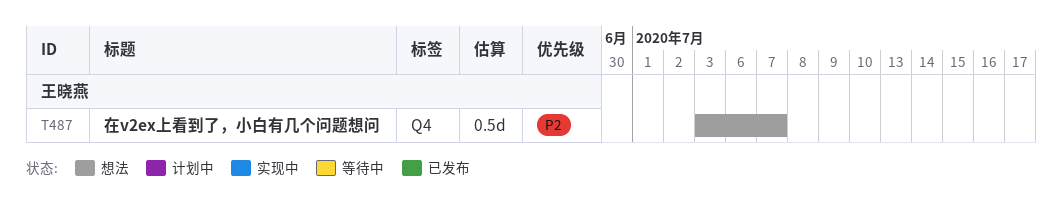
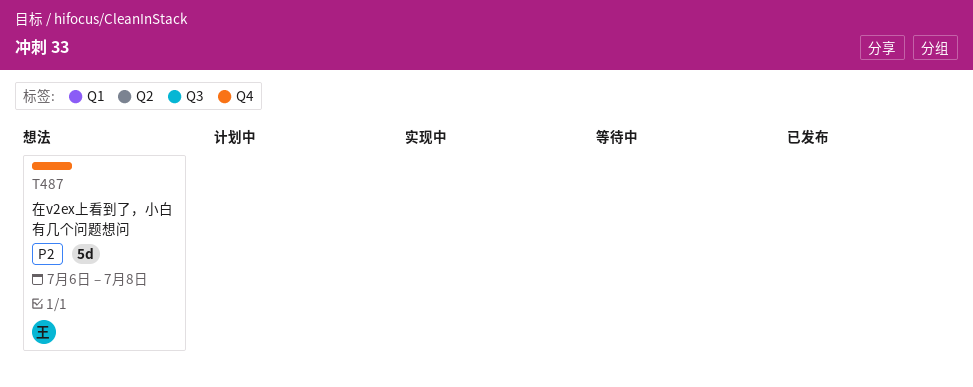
T487, estimate: 0.5d -> 5d
T487, start: Jul 3 -> Jul 6
T487, due: Jul 7 -> Jul 8

